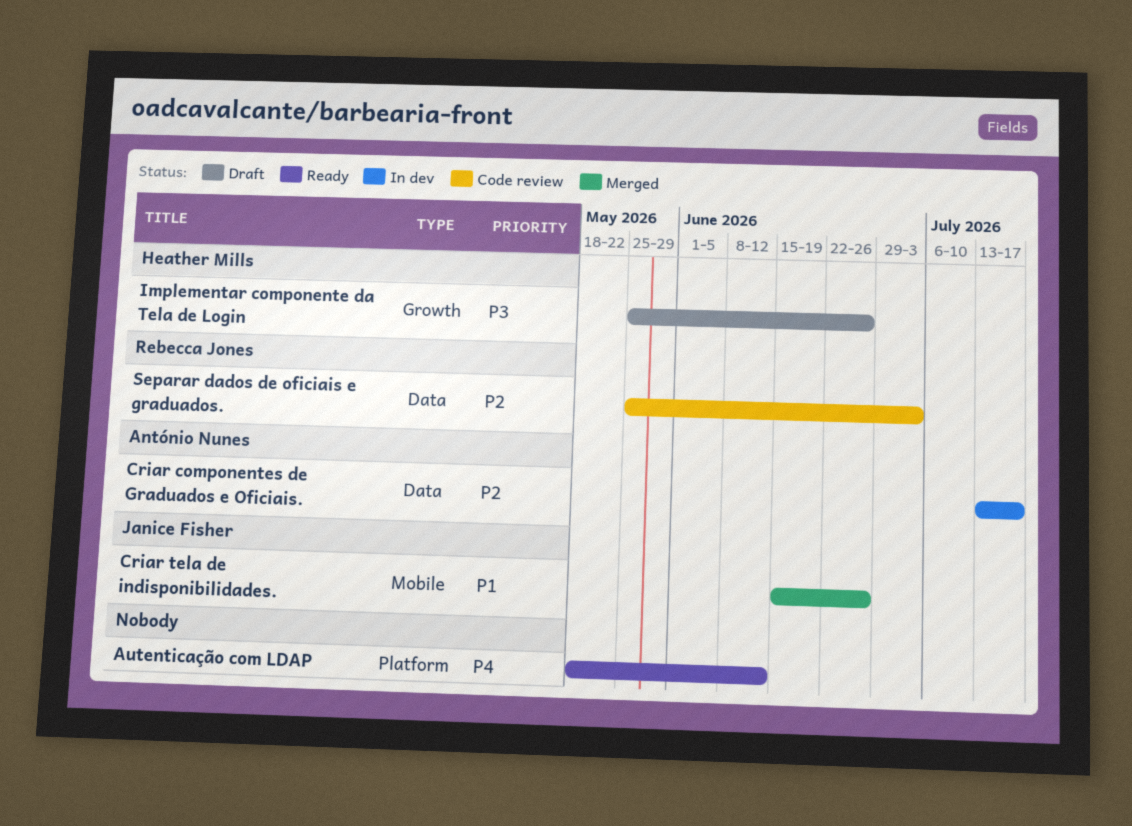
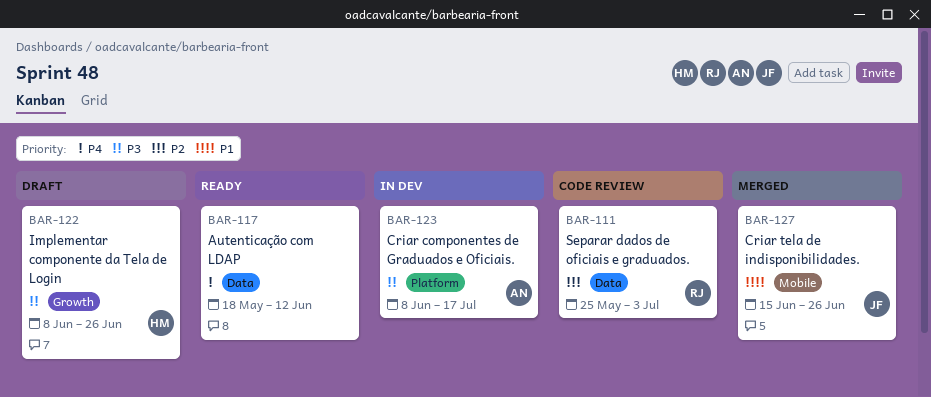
Autenticação com LDAP, label: Platform -> Data
Criar componentes de Graduados e Oficiais., priority: P2 -> P3
Criar componentes de Graduados e Oficiais., label: Data -> Platform
Criar componentes de Graduados e Oficiais., start: Jul 13 -> Jun 8
Implementar componente da Tela de Login, start: May 25 -> Jun 8

